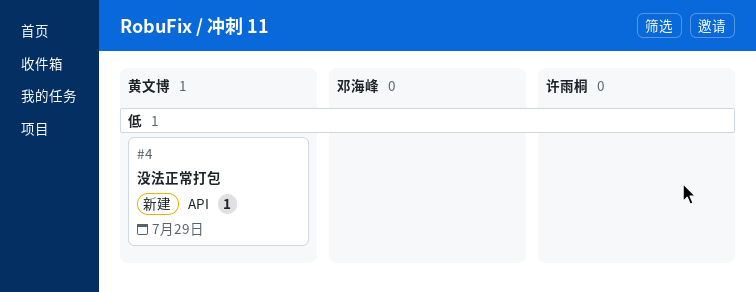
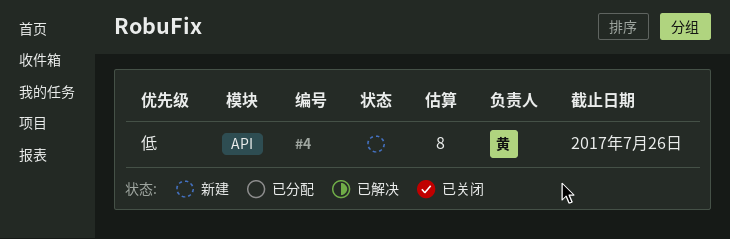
#4, estimate: 1 -> 8
#4, due: Jul 29 -> Jul 26

